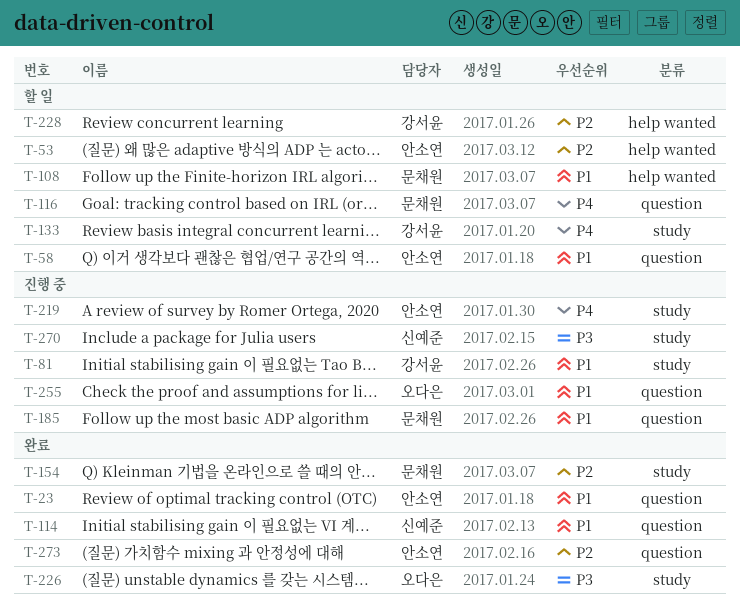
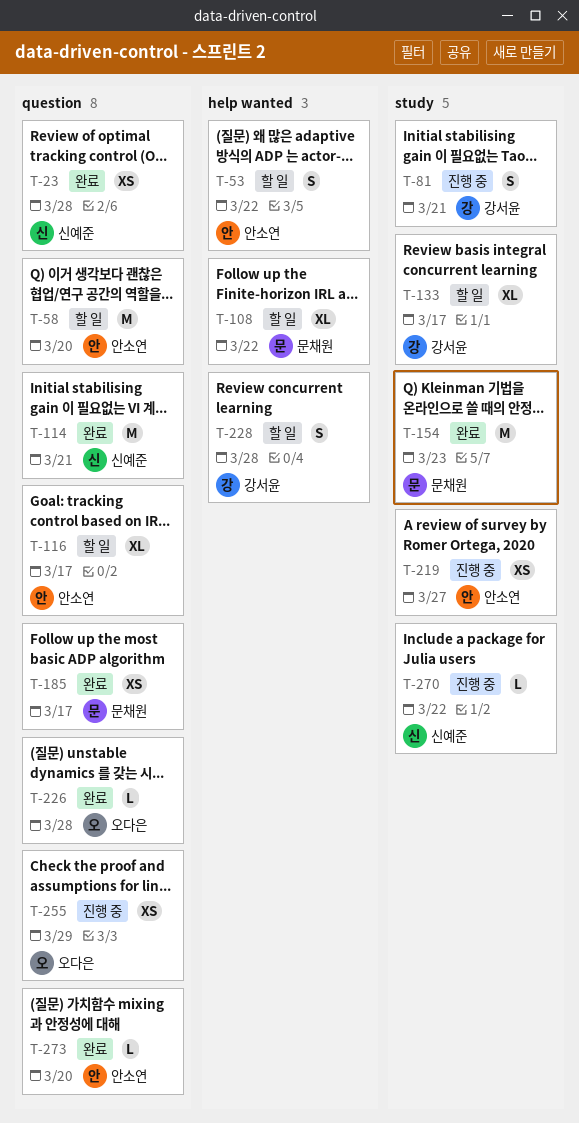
T-23, owner: 안소연 -> 신예준
T-116, owner: 문채원 -> 안소연
T-185, status: 진행 중 -> 완료
T-226, label: study -> question

